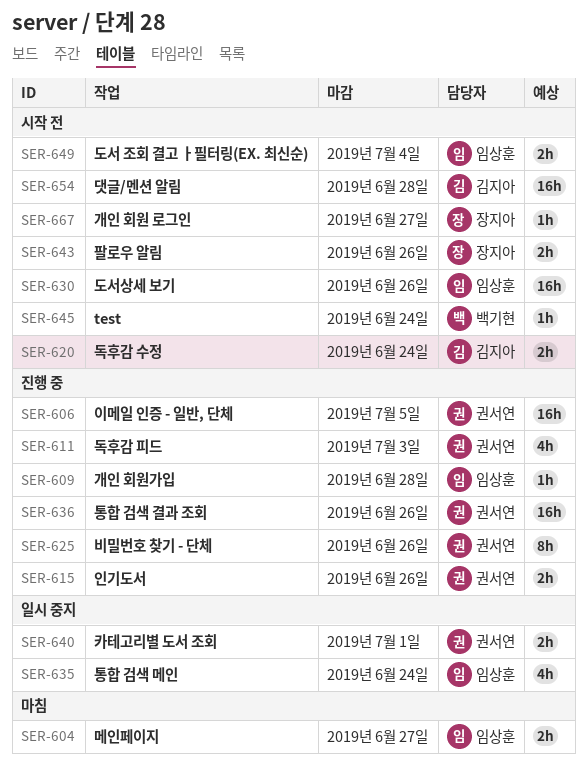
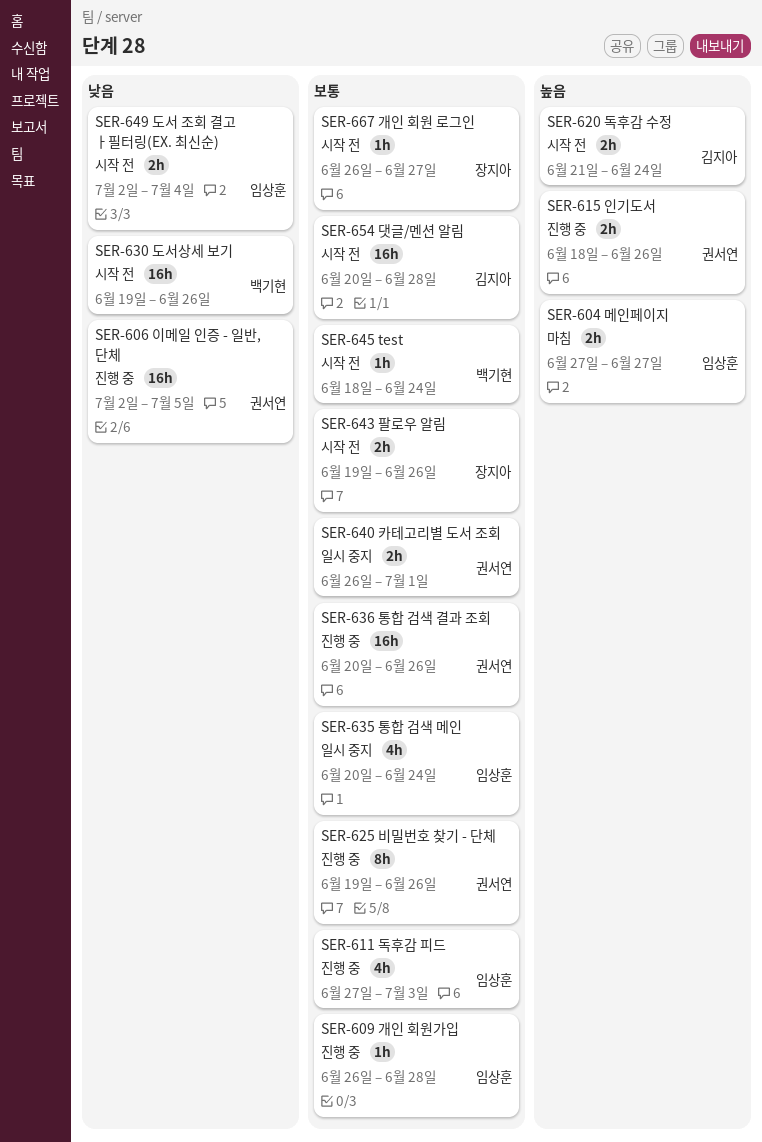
SER-611, owner: 권서연 -> 임상훈
SER-630, owner: 임상훈 -> 백기현

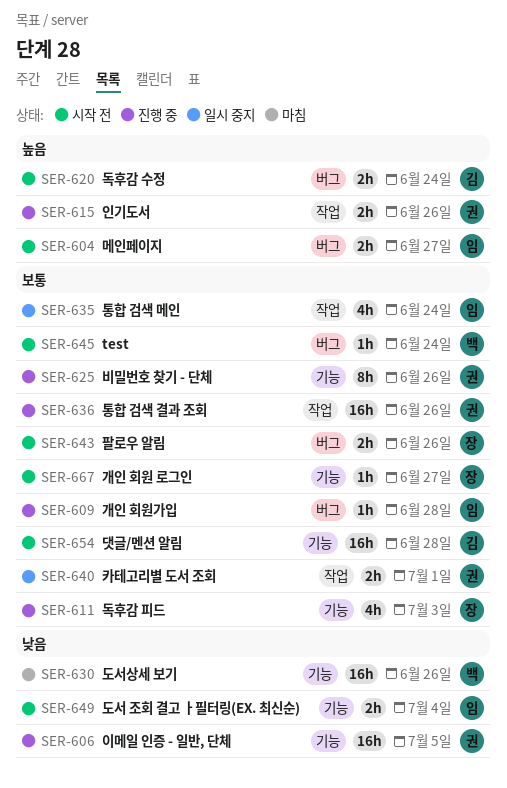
SER-604, status: 마침 -> 시작 전
SER-611, owner: 임상훈 -> 장지아
SER-630, status: 시작 전 -> 마침

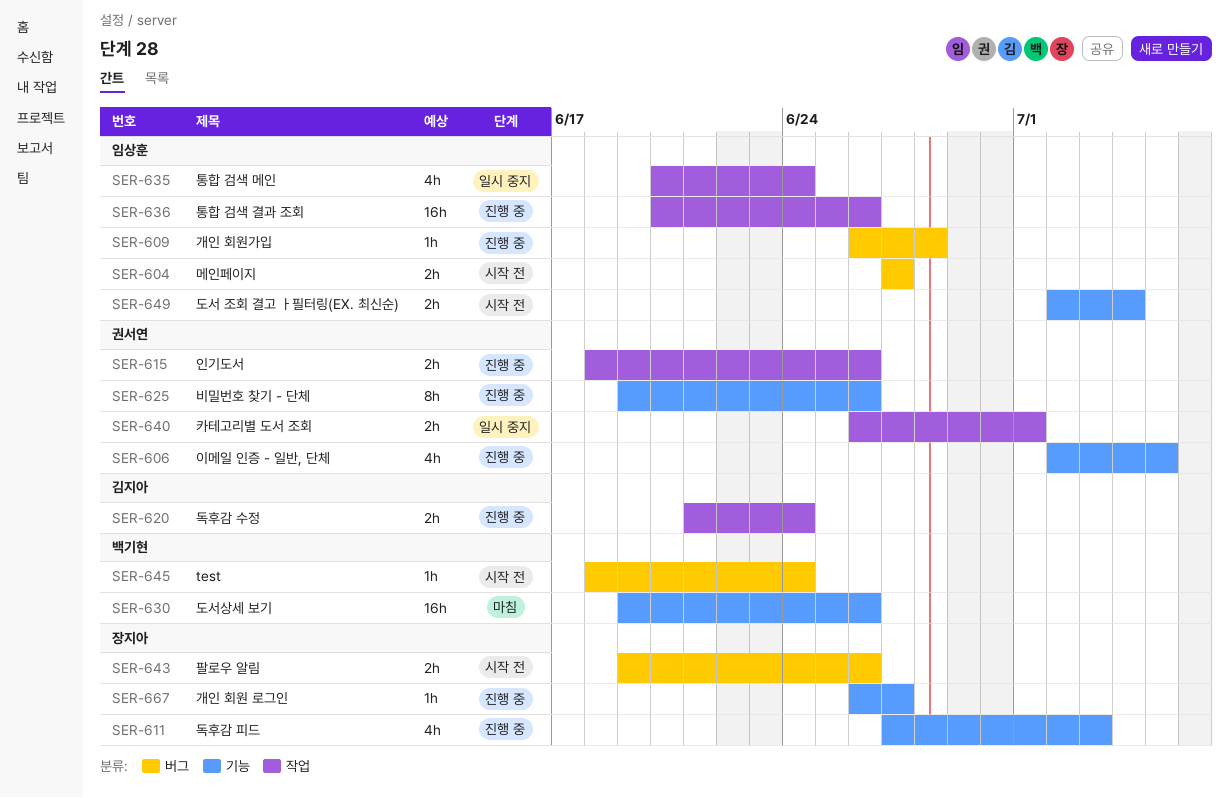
SER-606, estimate: 16h -> 4h
SER-620, status: 시작 전 -> 진행 중
SER-620, label: 버그 -> 작업
SER-636, owner: 권서연 -> 임상훈
SER-654: present -> none
SER-667, status: 시작 전 -> 진행 중

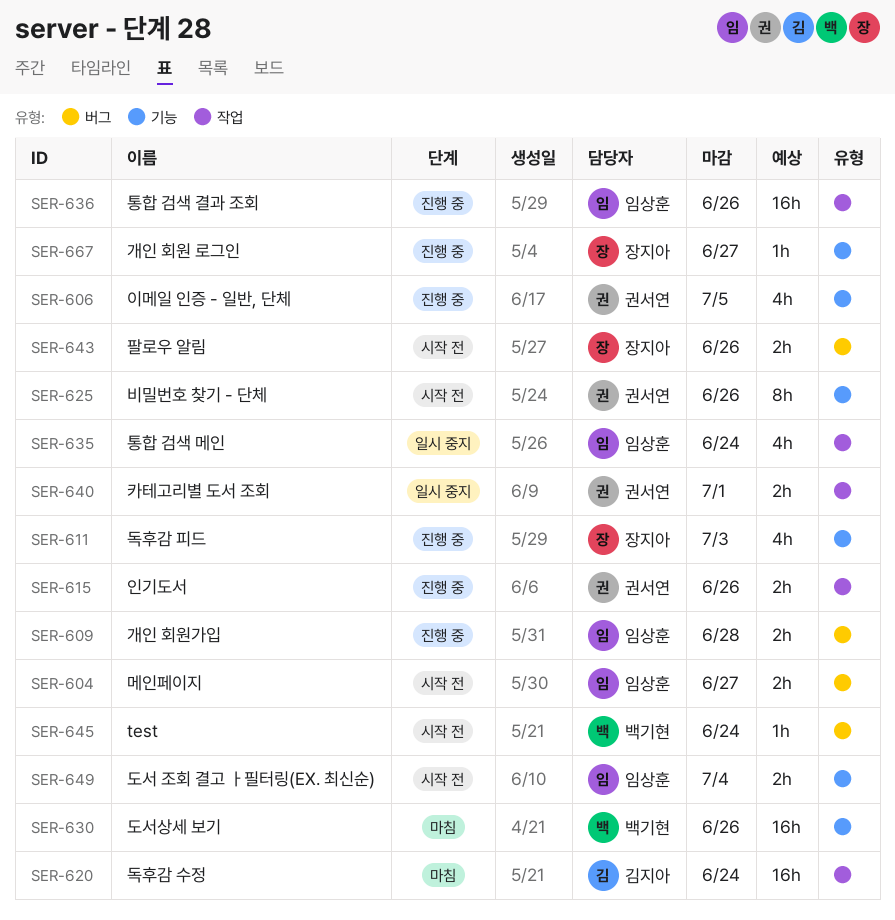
SER-609, estimate: 1h -> 2h
SER-620, status: 진행 중 -> 마침
SER-620, estimate: 2h -> 16h
SER-625, status: 진행 중 -> 시작 전

